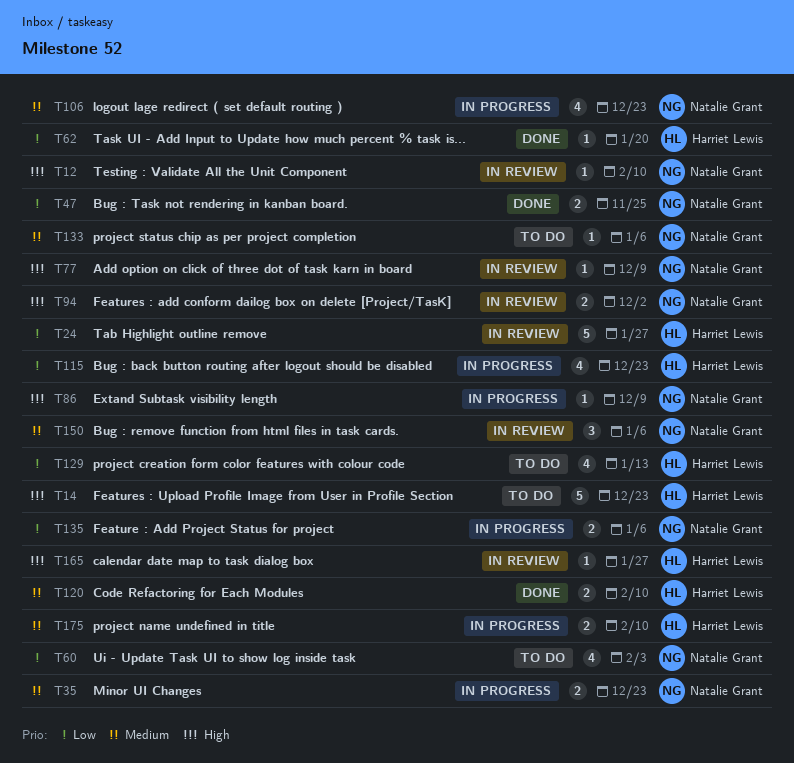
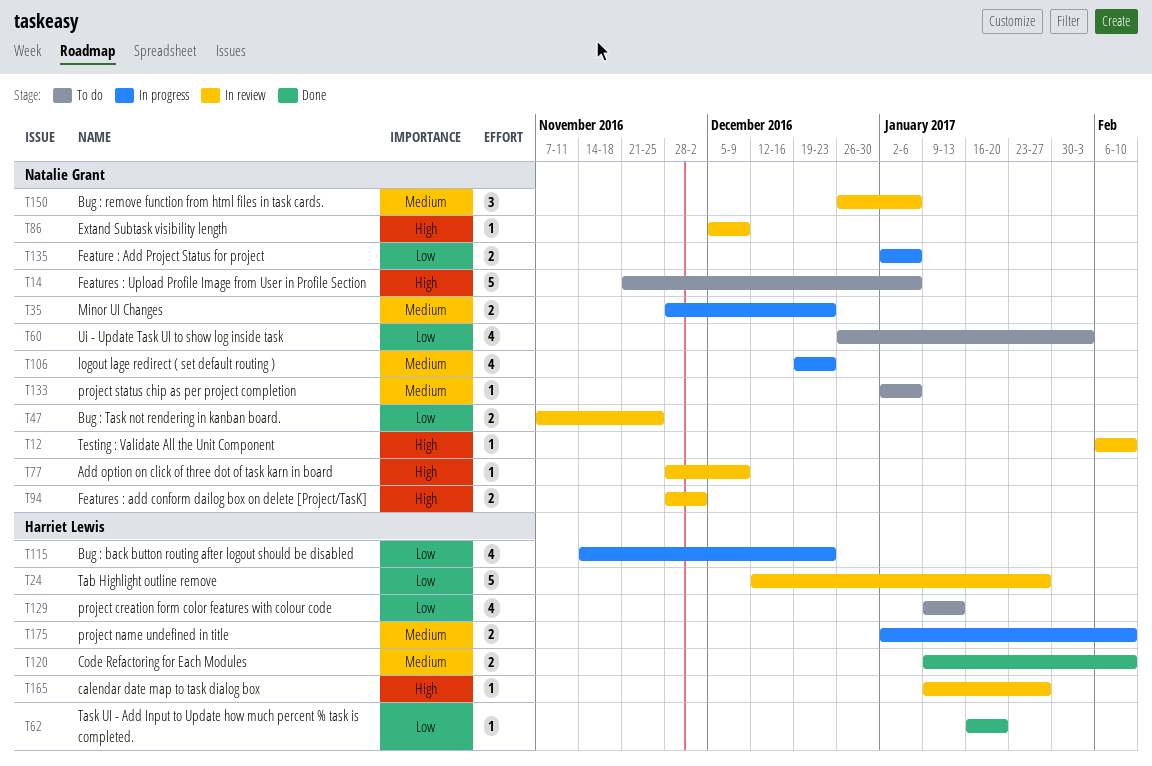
T14, owner: Harriet Lewis -> Natalie Grant
T14, due: Dec 23 -> Jan 6
T47, status: Done -> In review
T86, status: In progress -> In review

